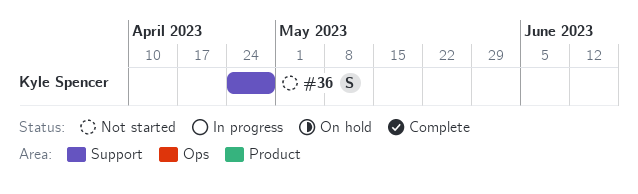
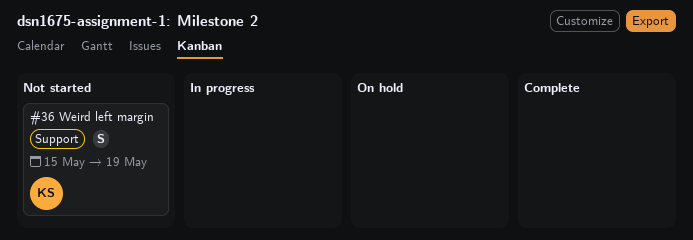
#36, start: Apr 24 -> May 15
#36, due: Apr 28 -> May 19

